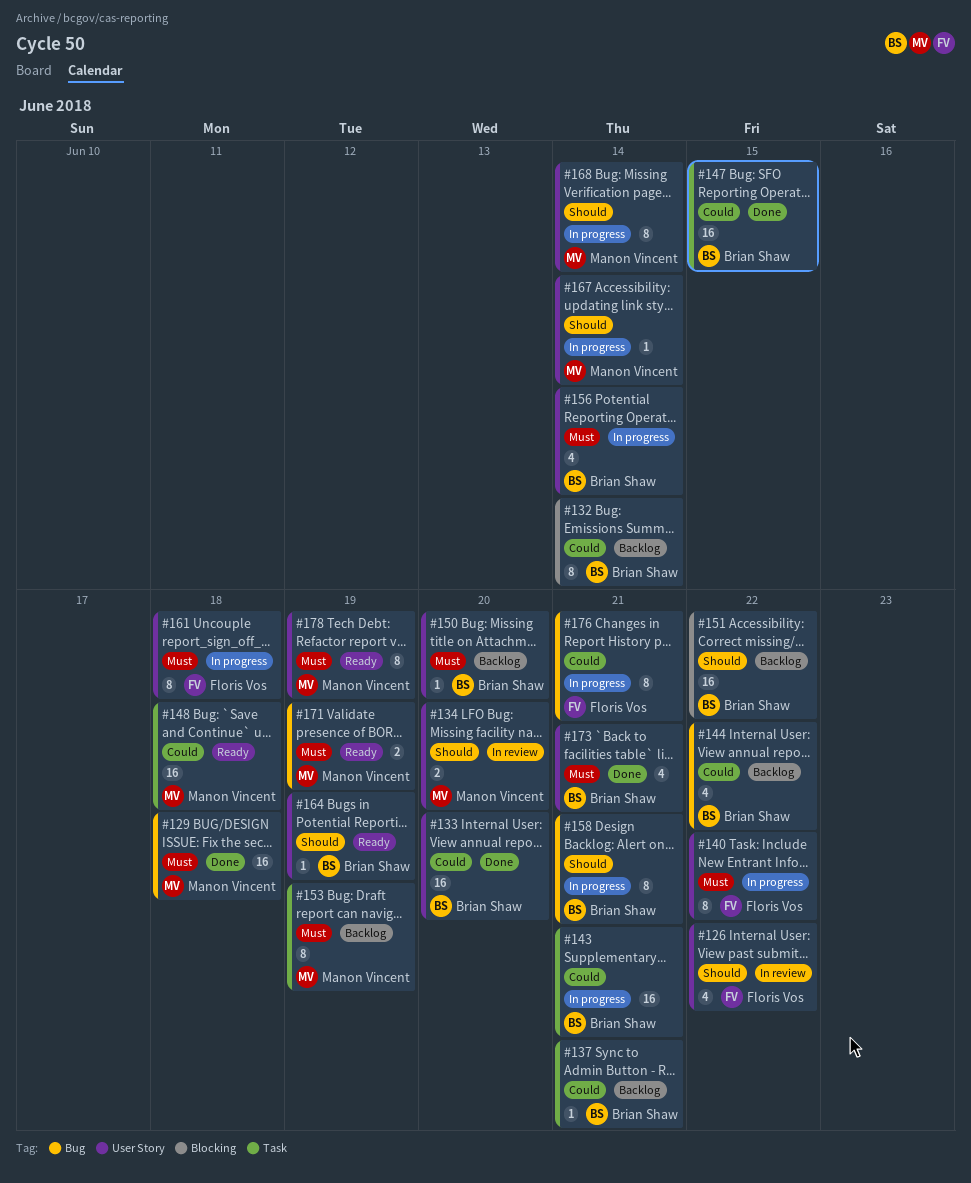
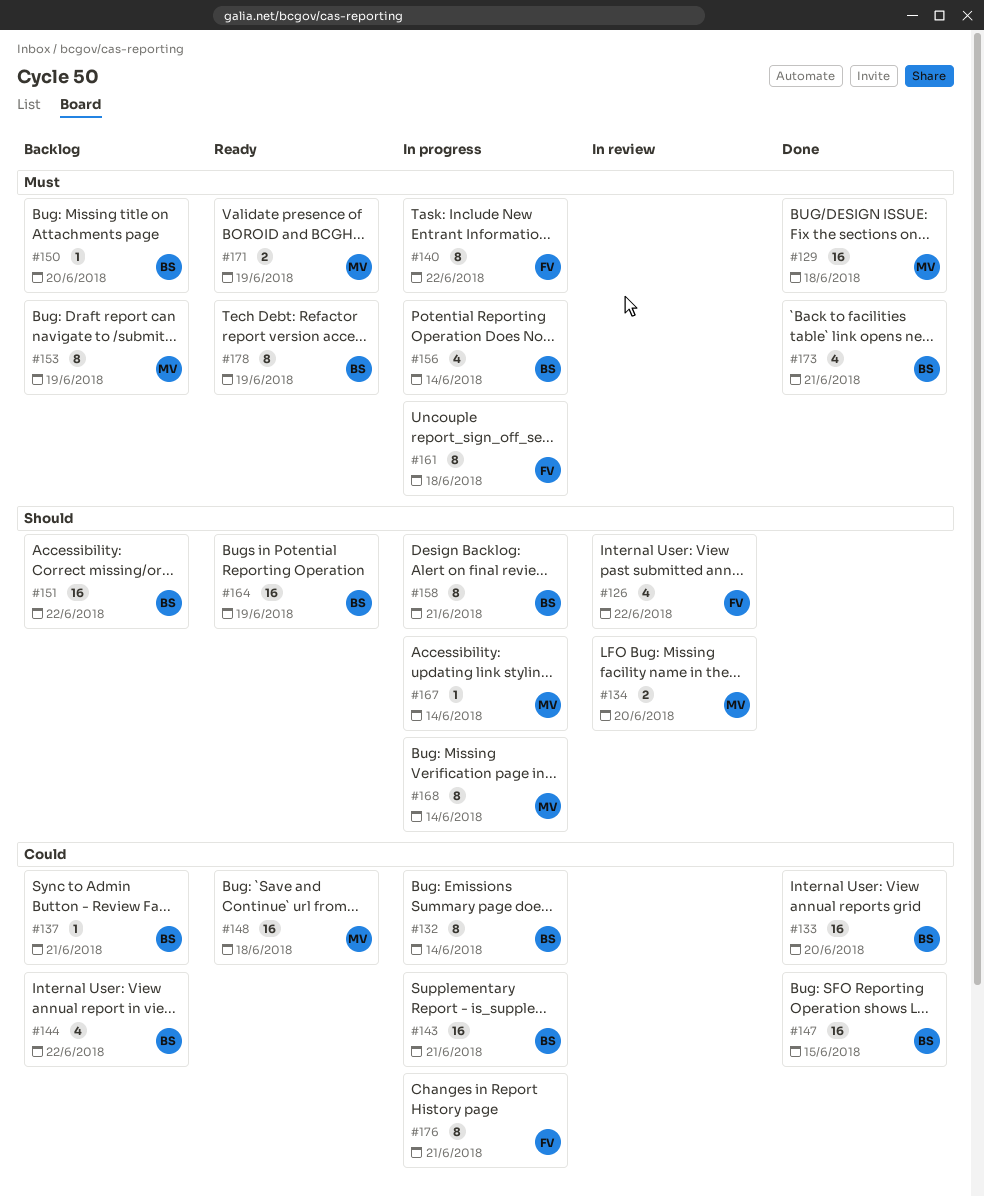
#132, status: Backlog -> In progress
#164, estimate: 1 -> 16
#178, owner: Manon Vincent -> Brian Shaw

